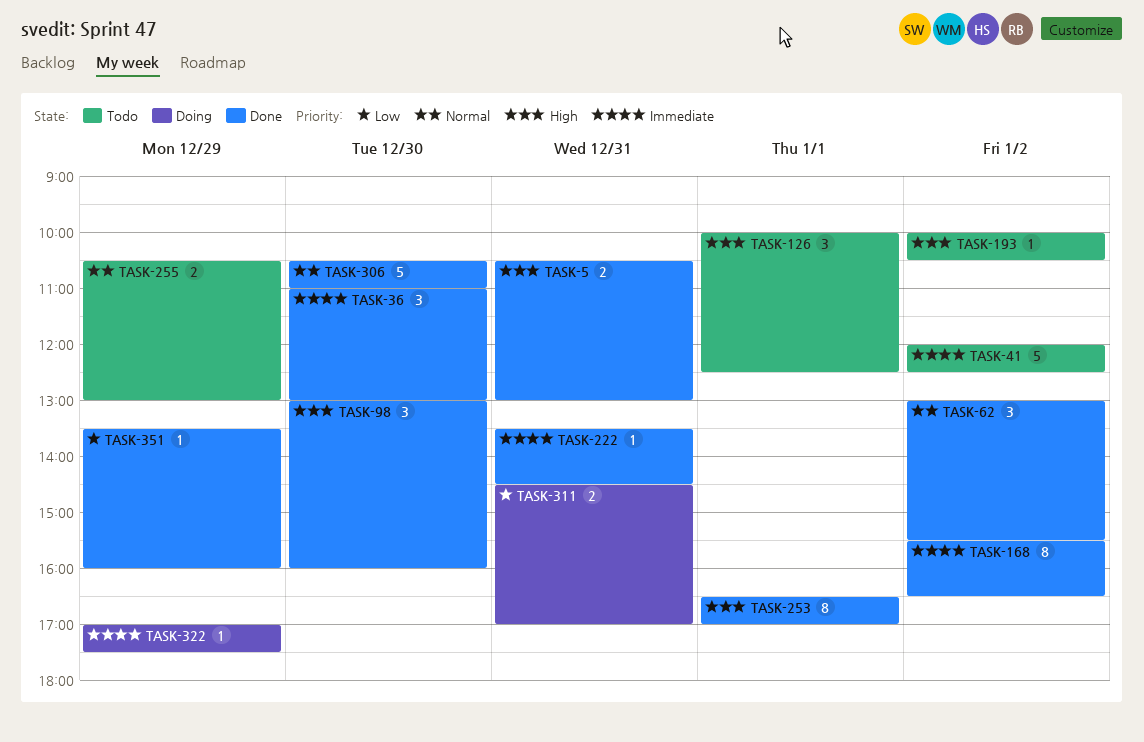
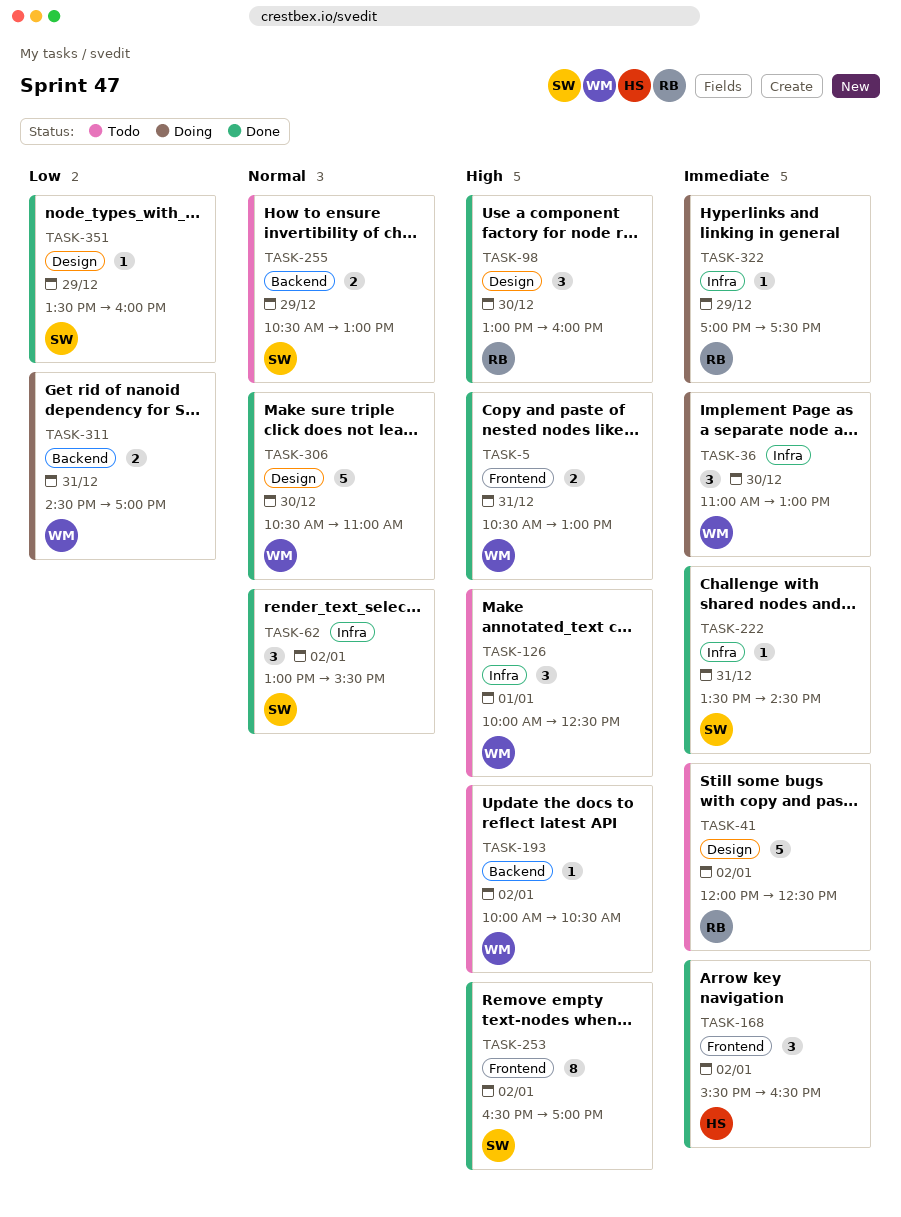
TASK-36, status: Done -> Doing
TASK-168, estimate: 8 -> 3
TASK-253, day: Jan 1 -> Jan 2

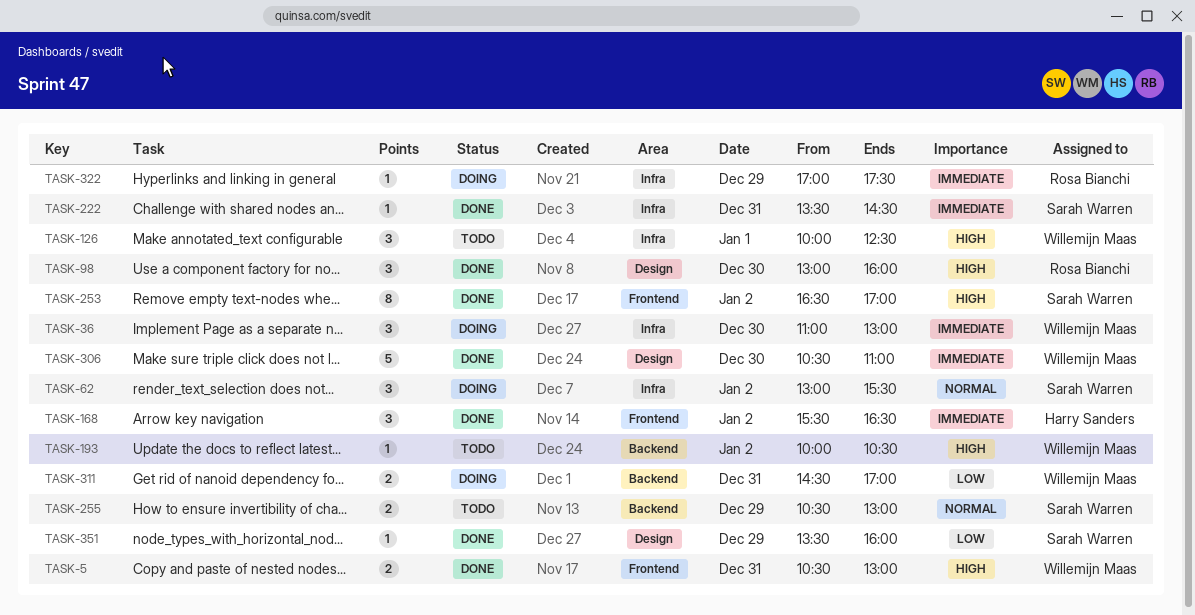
TASK-41: present -> none
TASK-62, status: Done -> Doing
TASK-306, priority: Normal -> Immediate

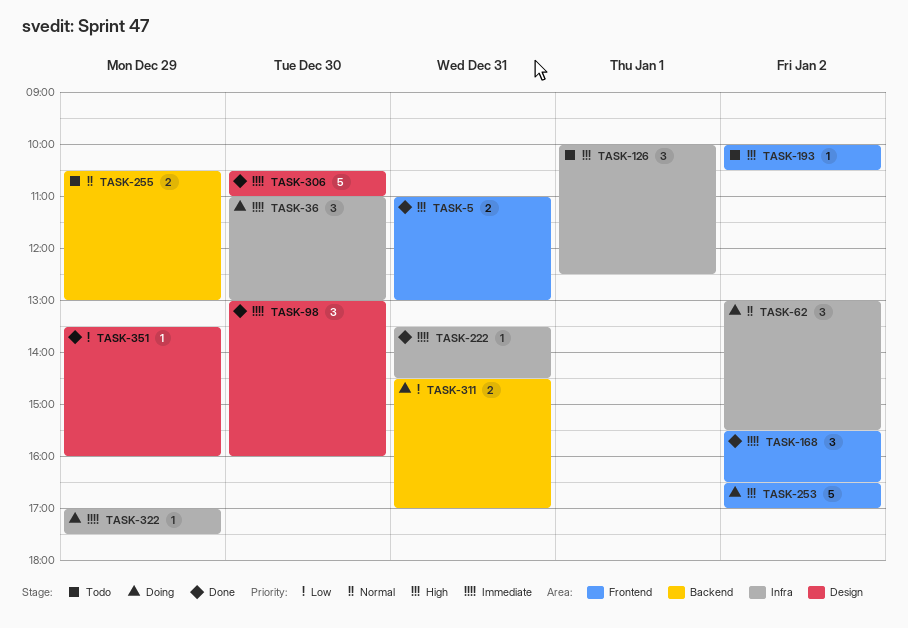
TASK-5, begins: 10:30 -> 11:00
TASK-98, priority: High -> Immediate
TASK-193, label: Backend -> Frontend
TASK-253, status: Done -> Doing
TASK-253, estimate: 8 -> 5

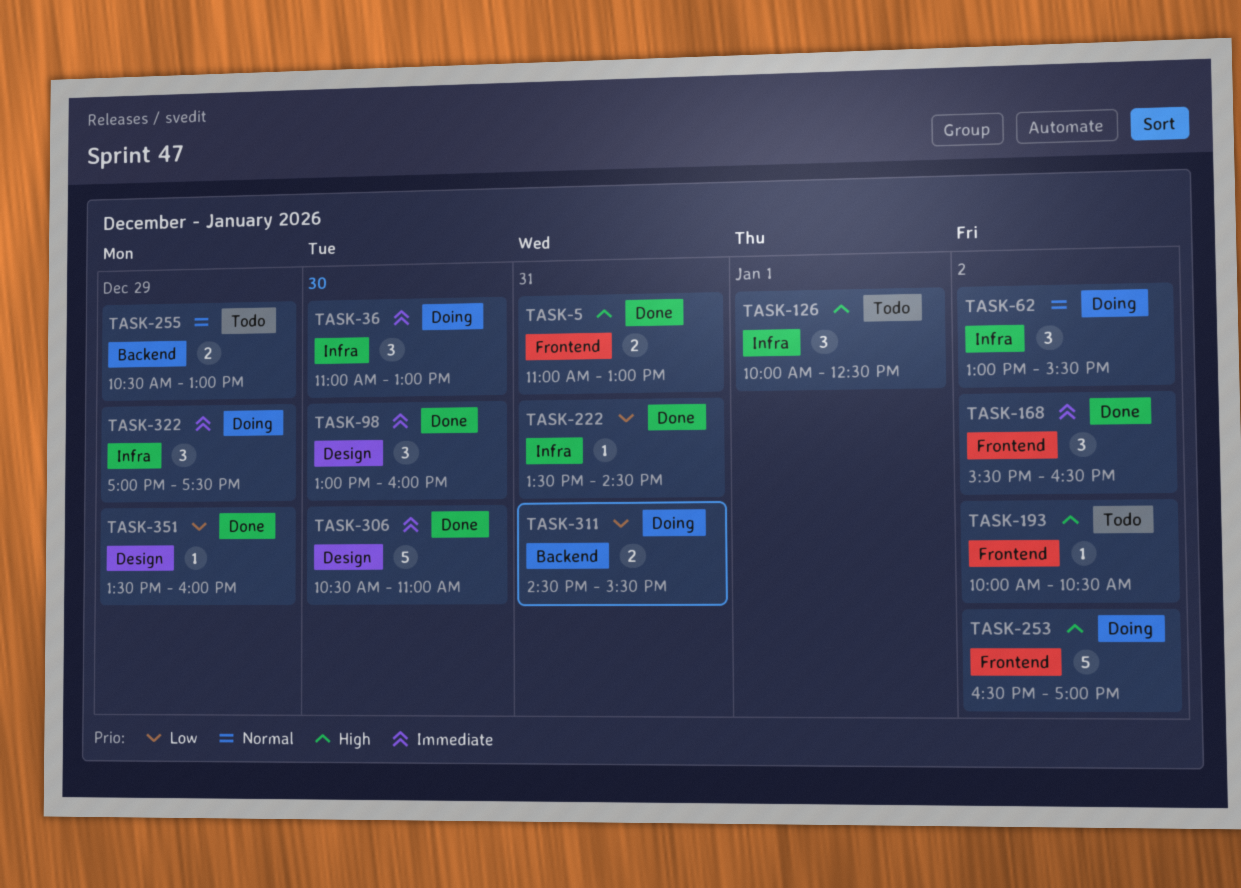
TASK-222, priority: Immediate -> Low
TASK-311, ends: 17:00 -> 15:30
TASK-322, estimate: 1 -> 3

